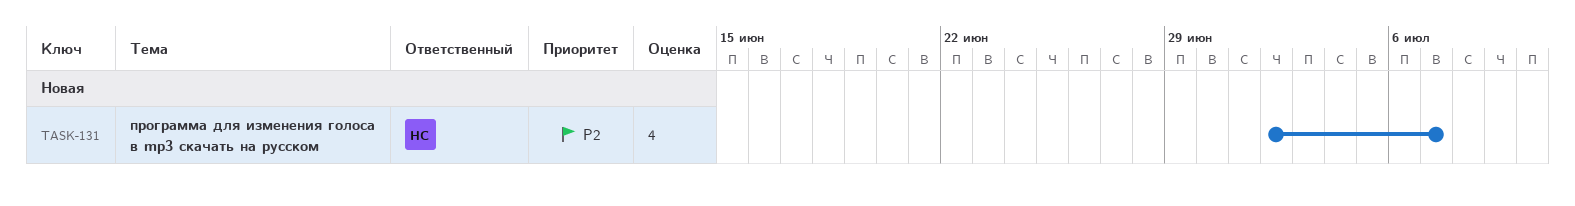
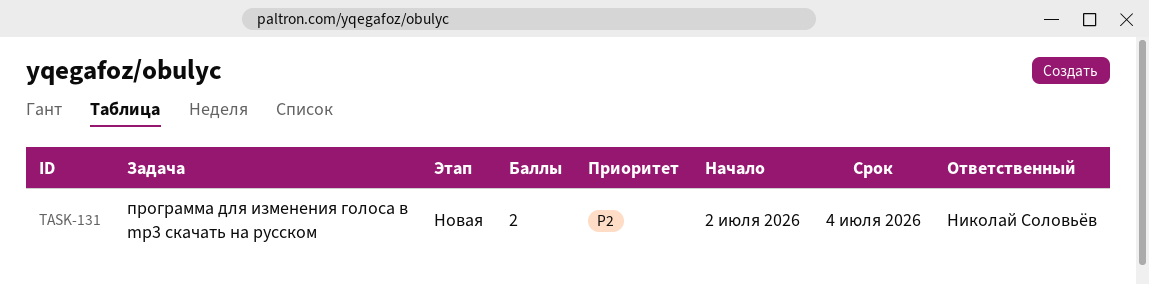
TASK-131, estimate: 4 -> 2
TASK-131, due: Jul 7 -> Jul 4

